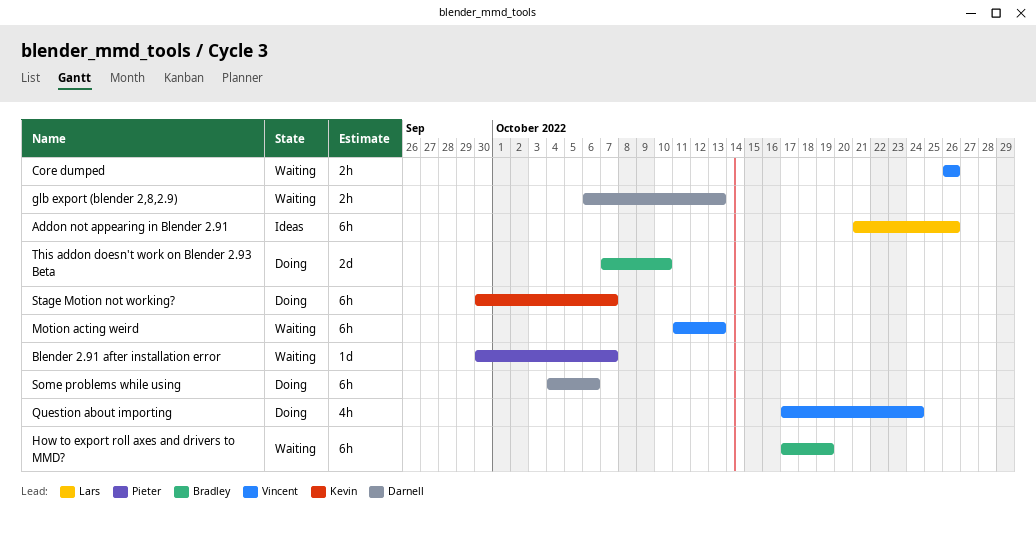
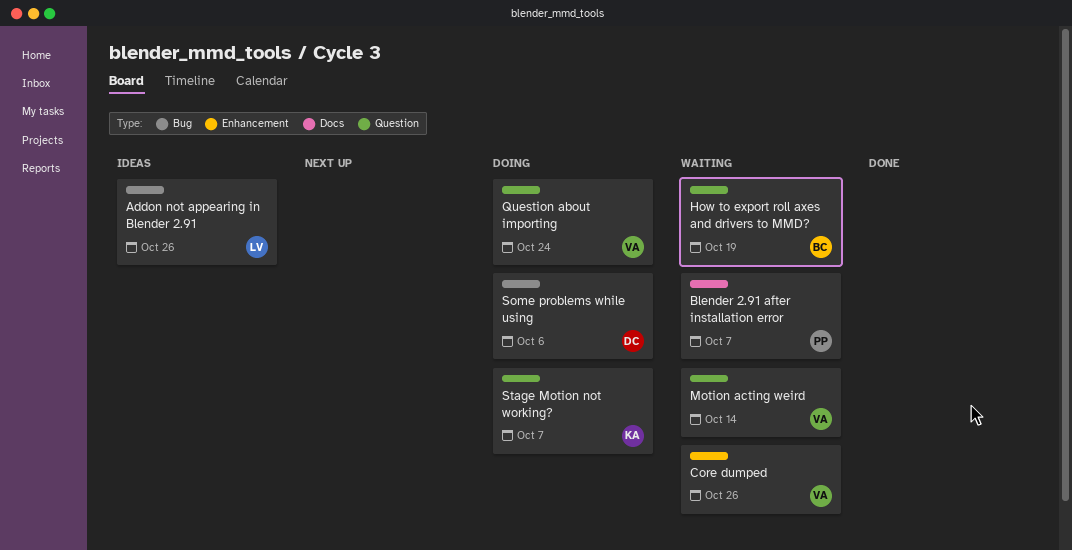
glb export (blender 2,8,2.9): present -> none
Motion acting weird, due: Oct 13 -> Oct 14
This addon doesn't work on Blender 2.93 Beta: present -> none

